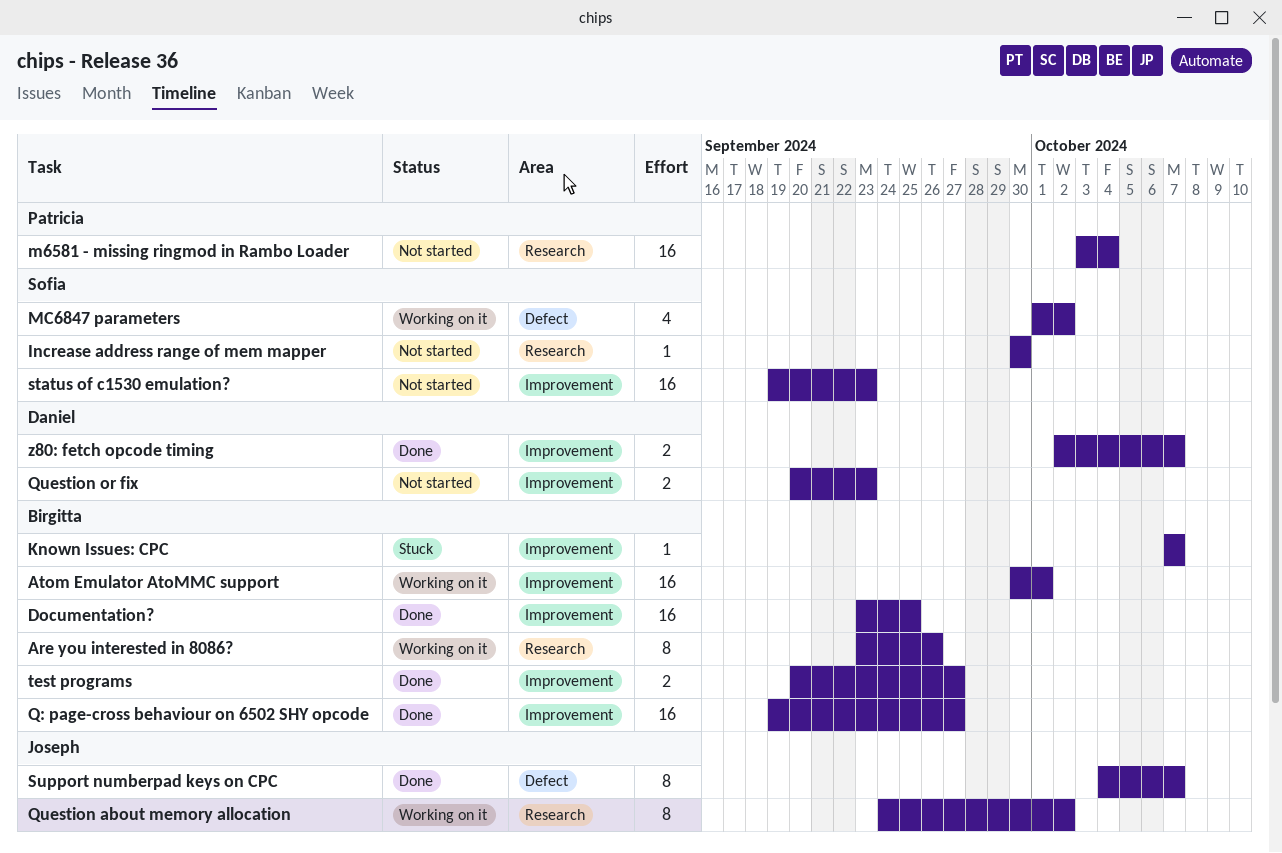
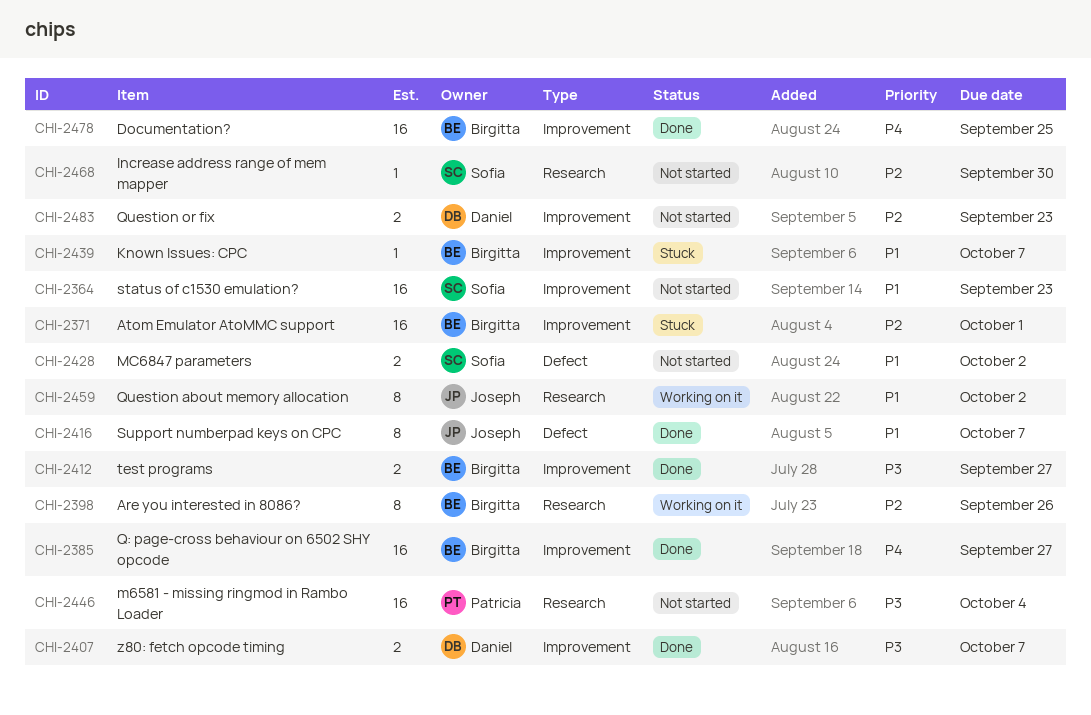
Atom Emulator AtoMMC support, status: Working on it -> Stuck
MC6847 parameters, status: Working on it -> Not started
MC6847 parameters, estimate: 4 -> 2

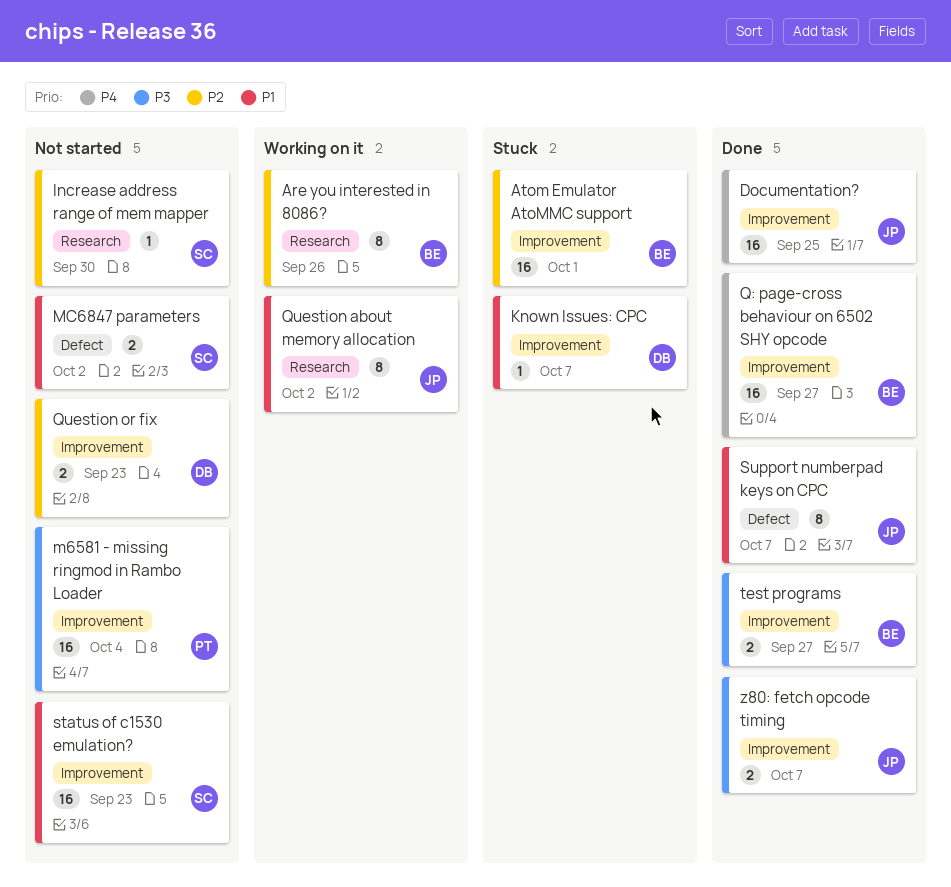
Documentation?, owner: Birgitta -> Joseph
Known Issues: CPC, owner: Birgitta -> Daniel
m6581 - missing ringmod in Rambo Loader, label: Research -> Improvement
z80: fetch opcode timing, owner: Daniel -> Joseph

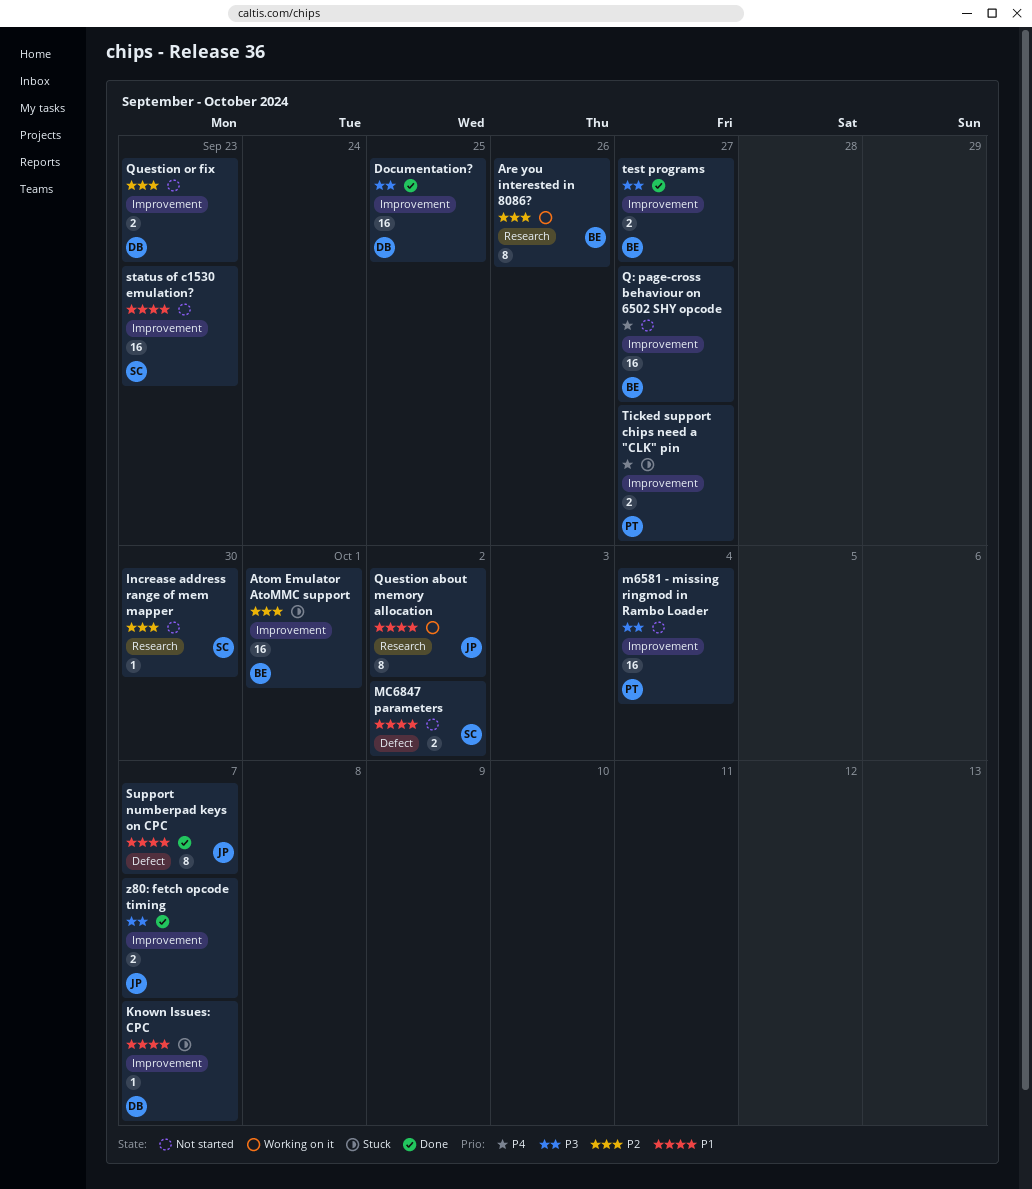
Documentation?, owner: JP -> DB
Documentation?, priority: P4 -> P3
Q: page-cross behaviour on 6502 SHY opcode, status: Done -> Not started
Ticked support chips need a "CLK" pin: none -> present

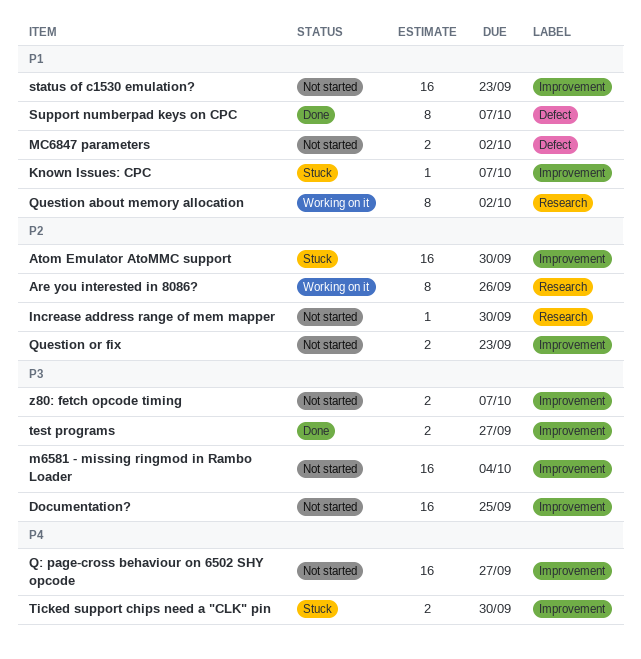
Atom Emulator AtoMMC support, due: Oct 1 -> Sep 30
Documentation?, status: Done -> Not started
Ticked support chips need a "CLK" pin, due: Sep 27 -> Sep 30
z80: fetch opcode timing, status: Done -> Not started

